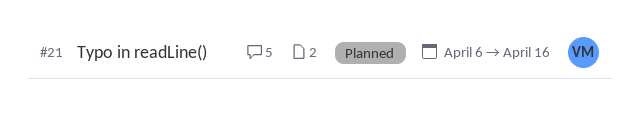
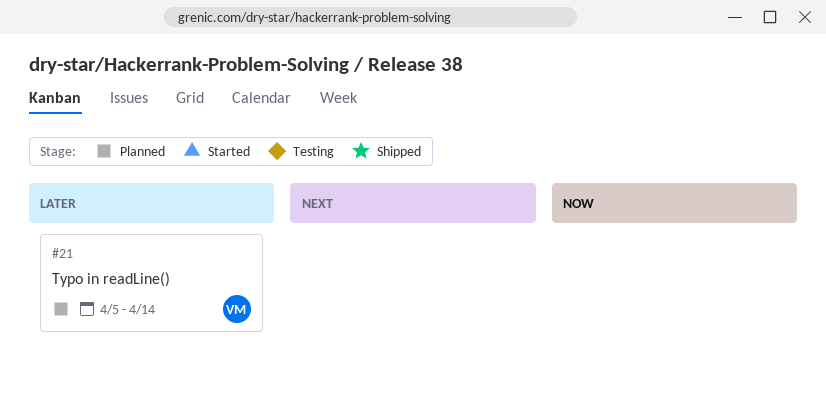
#21, start: Apr 6 -> Apr 5
#21, due: Apr 16 -> Apr 14

